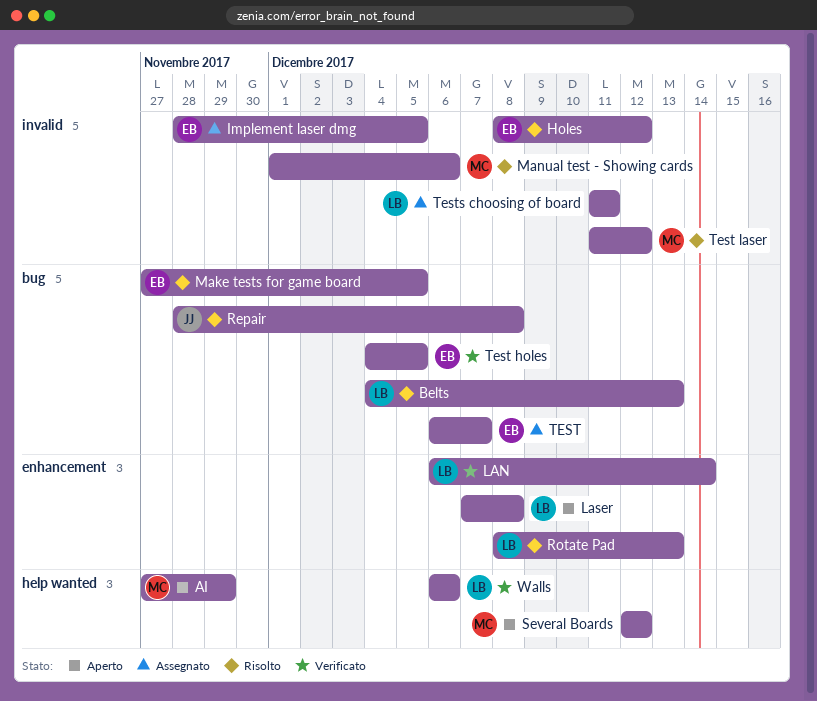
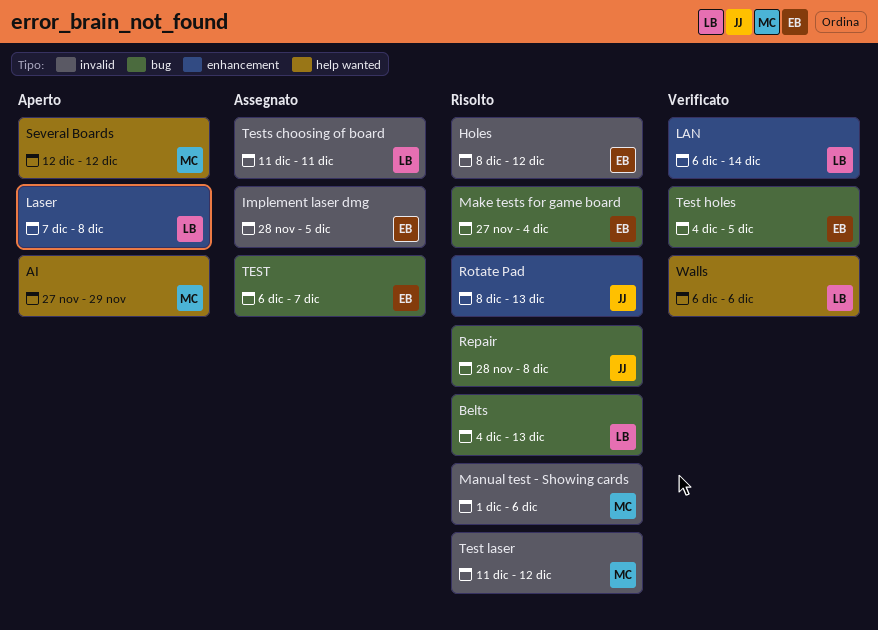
Make tests for game board, due: Dec 5 -> Dec 4
Rotate Pad, owner: LB -> JJ

